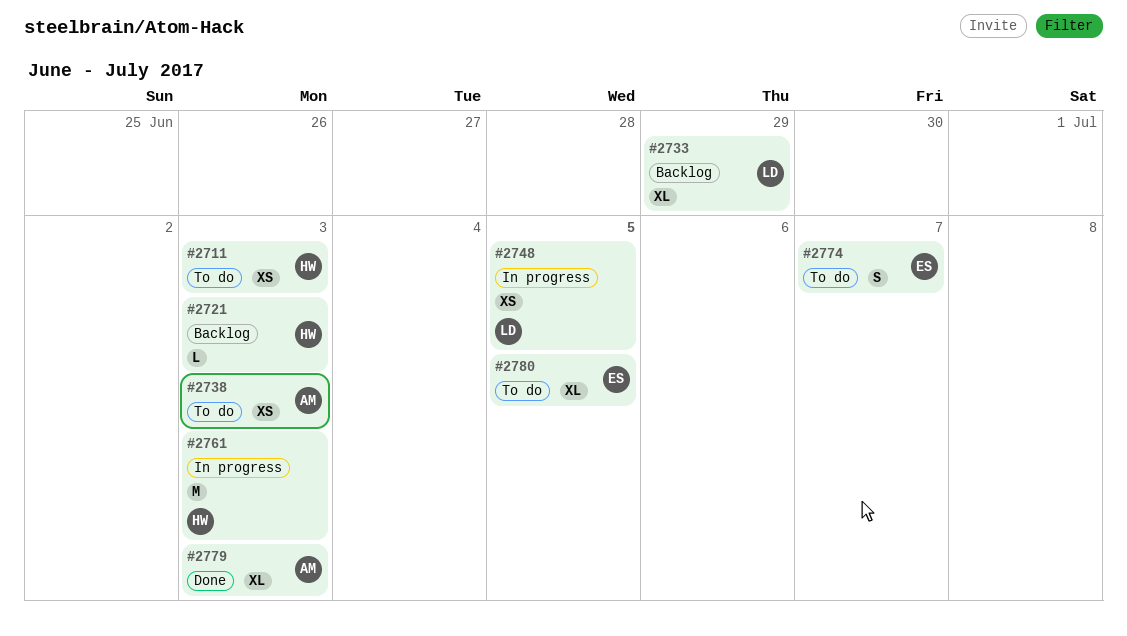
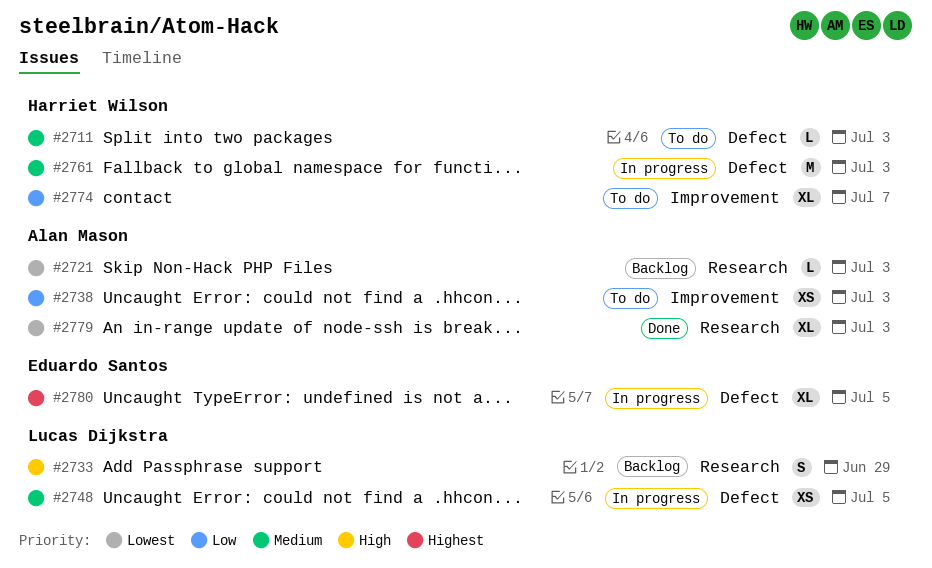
#2711, estimate: XS -> L
#2721, owner: Harriet Wilson -> Alan Mason
#2733, estimate: XL -> S
#2774, owner: Eduardo Santos -> Harriet Wilson
#2774, estimate: S -> XL
#2780, status: To do -> In progress

